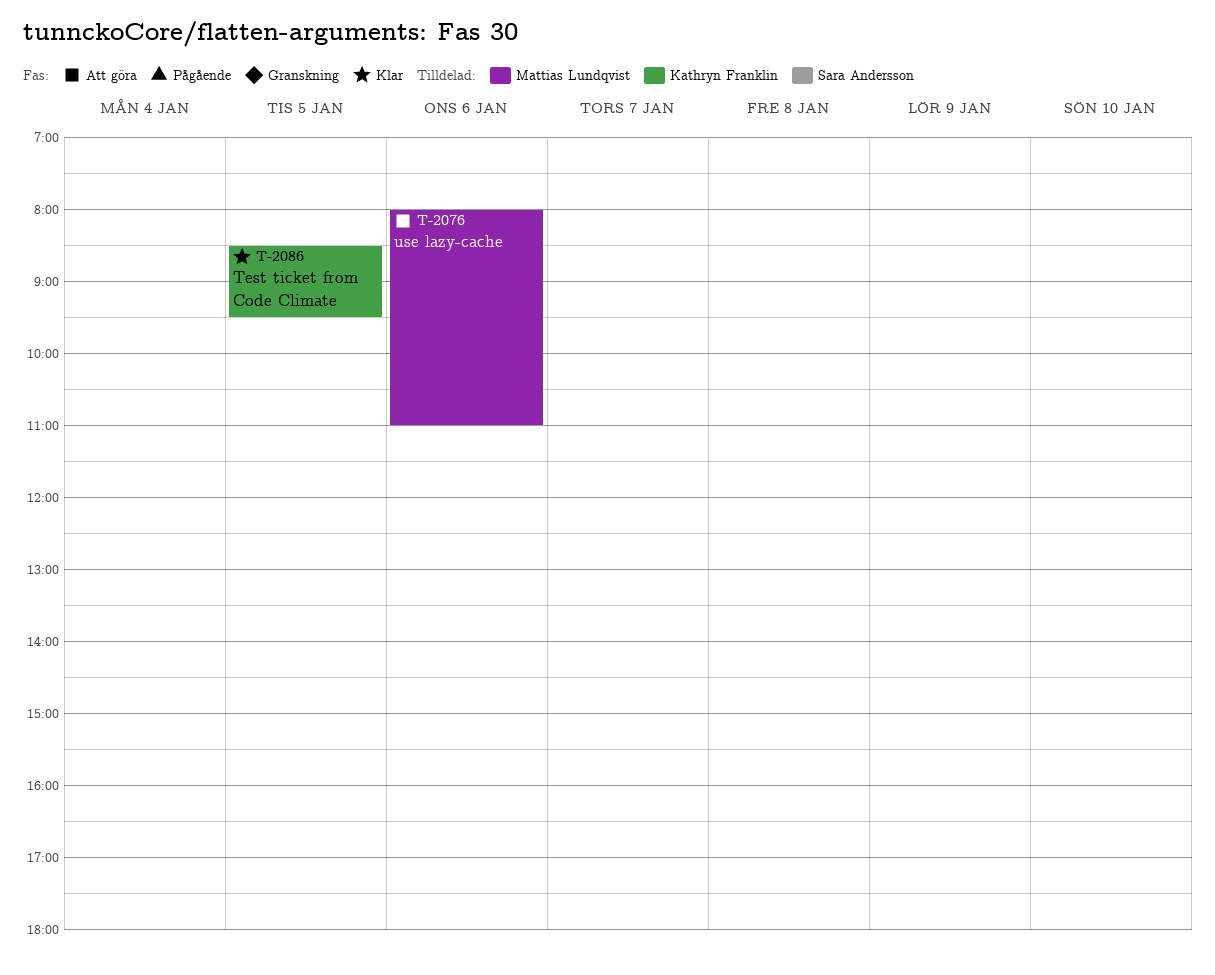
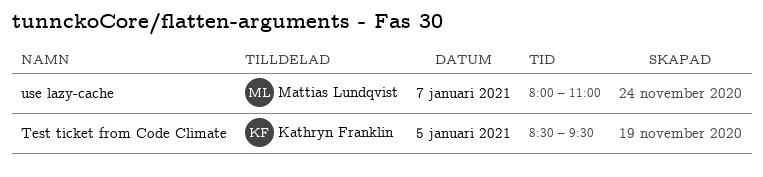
use lazy-cache, day: Jan 6 -> Jan 7

